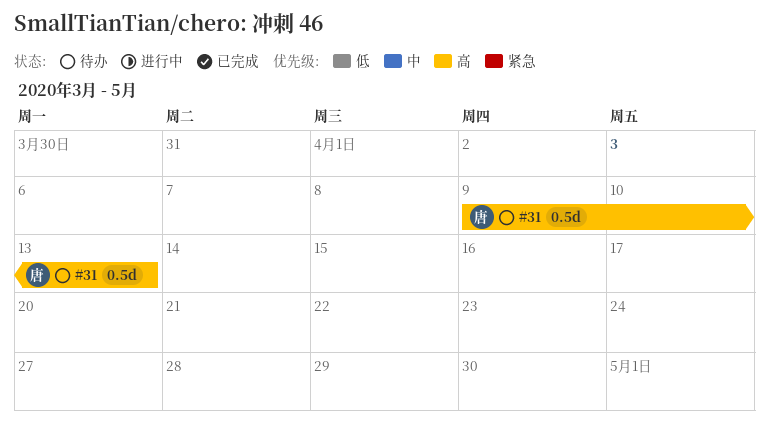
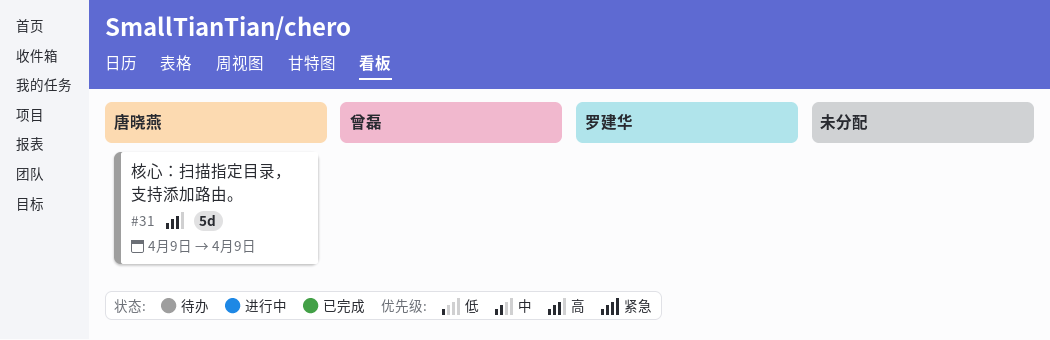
#31, estimate: 0.5d -> 5d
#31, due: Apr 13 -> Apr 9

